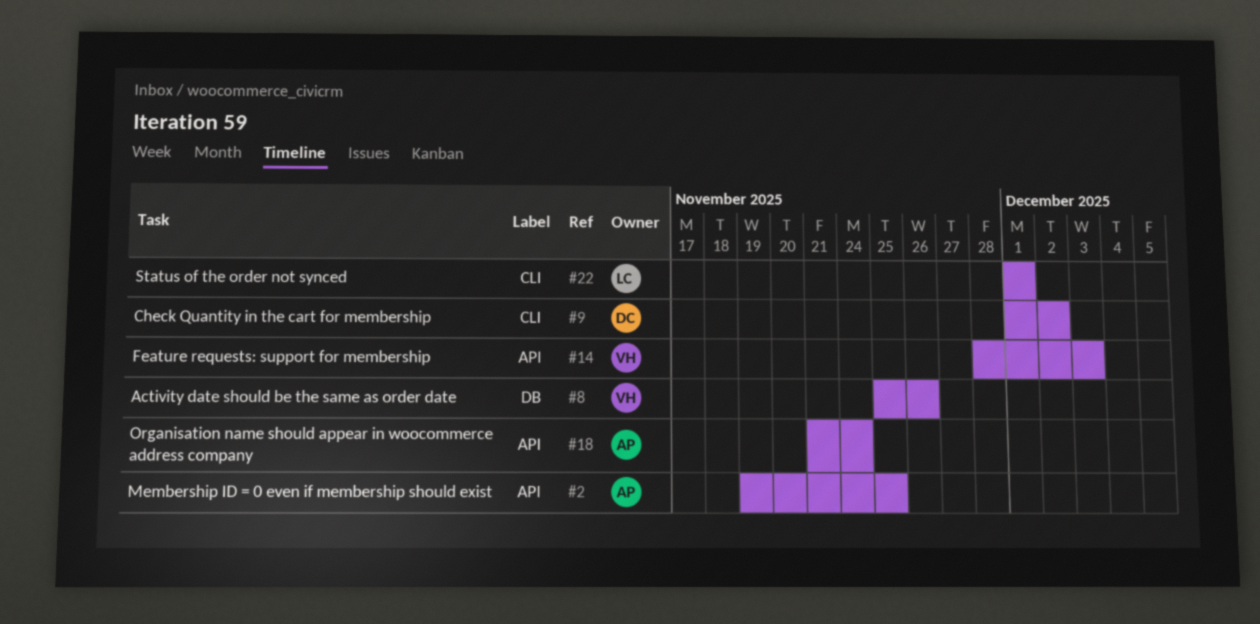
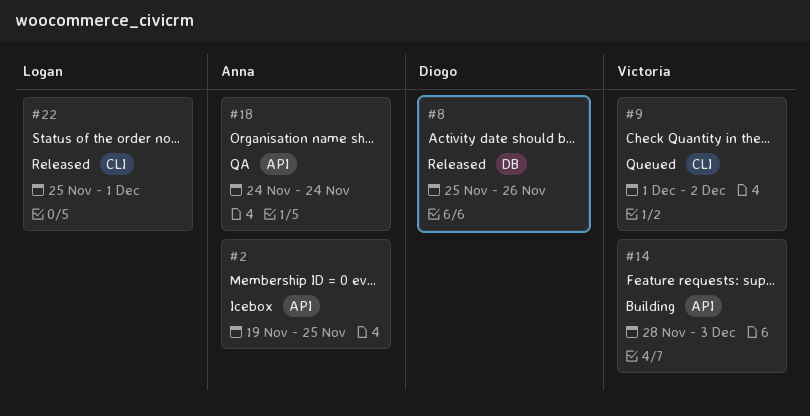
#8, owner: Victoria -> Diogo
#9, owner: Diogo -> Victoria
#18, start: Nov 21 -> Nov 24
#22, start: Dec 1 -> Nov 25

